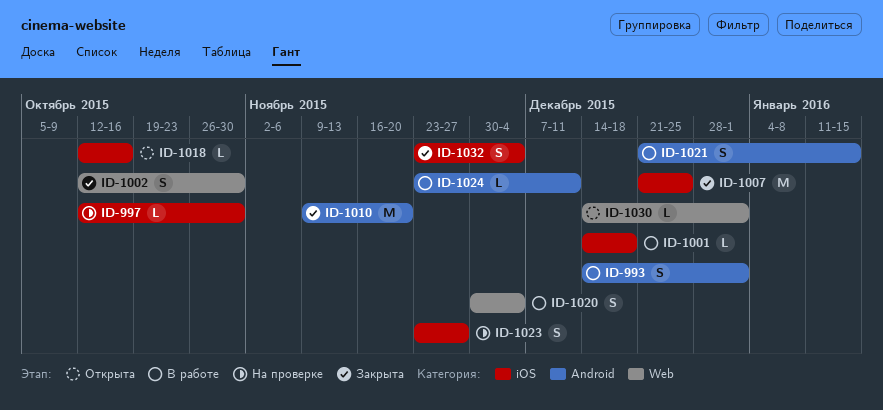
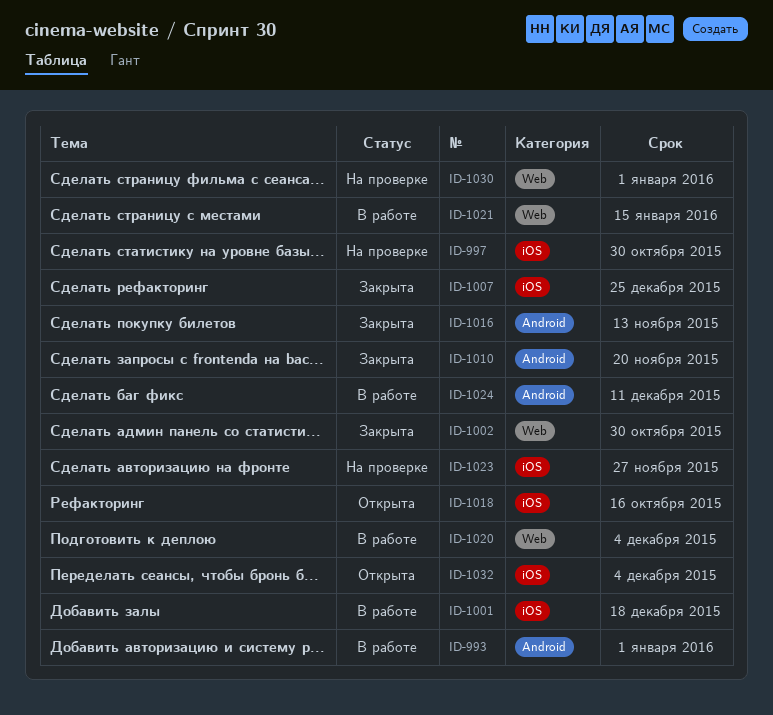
ID-1016: none -> present
ID-1021, label: Android -> Web
ID-1030, status: Открыта -> На проверке
ID-1032, status: Закрыта -> Открыта

